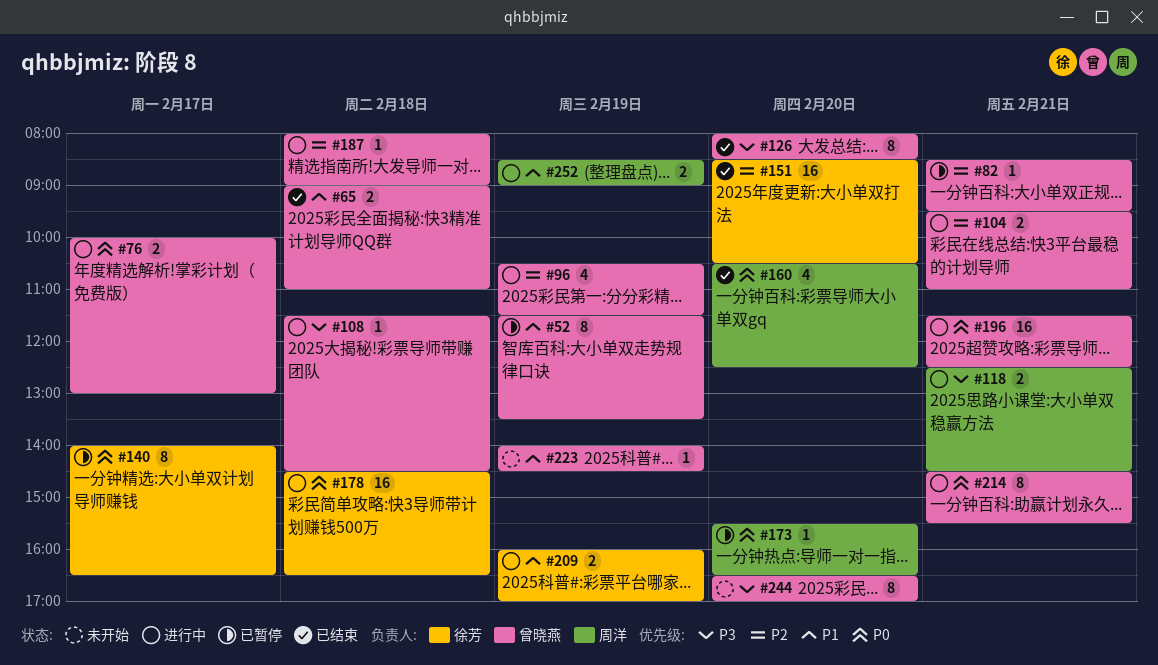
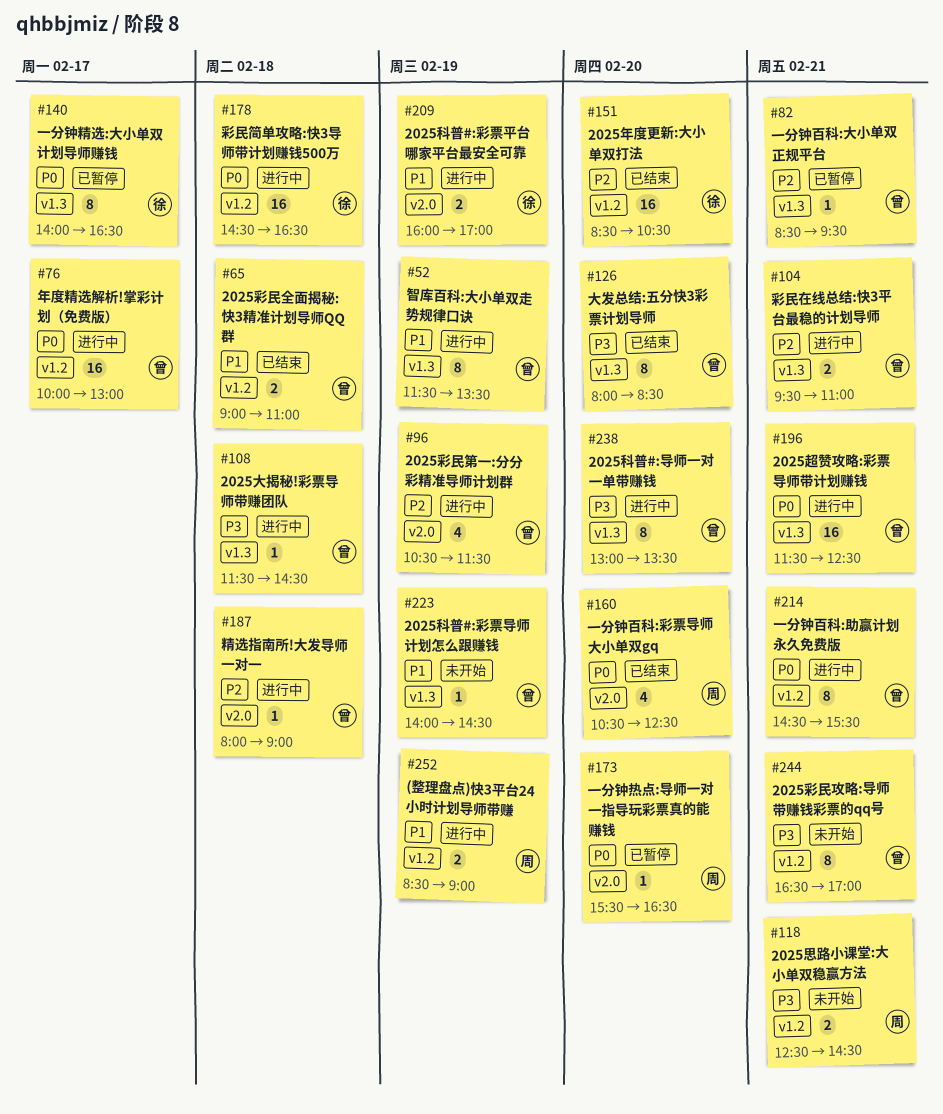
#52, status: 已暂停 -> 进行中
#76, estimate: 2 -> 16
#118, status: 进行中 -> 未开始
#238: none -> present
#244, day: Feb 20 -> Feb 21

